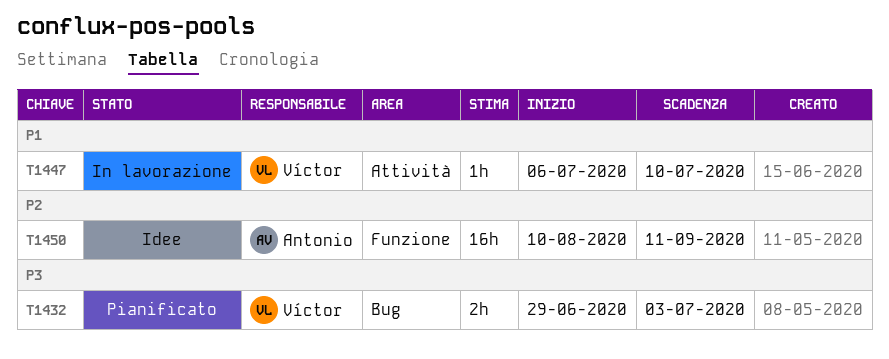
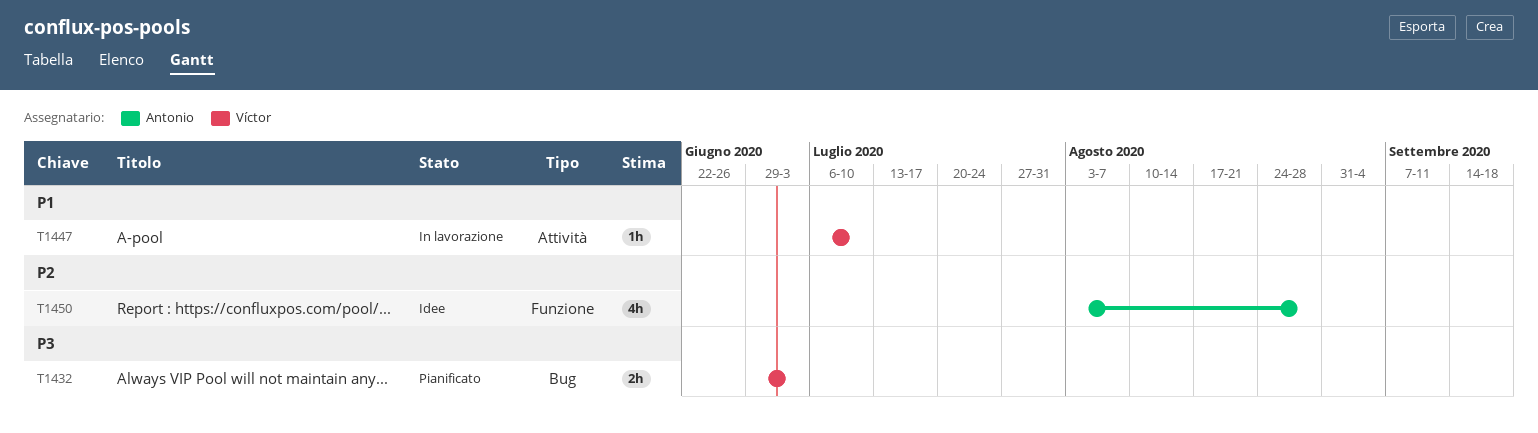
T1450, estimate: 16h -> 4h
T1450, start: Aug 10 -> Aug 3
T1450, due: Sep 11 -> Aug 28

